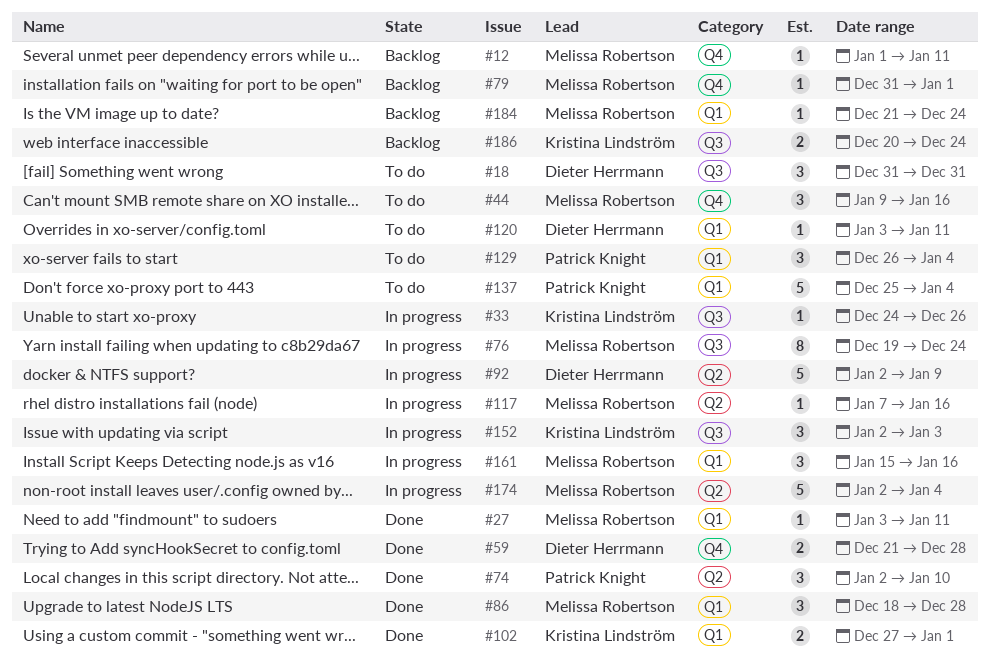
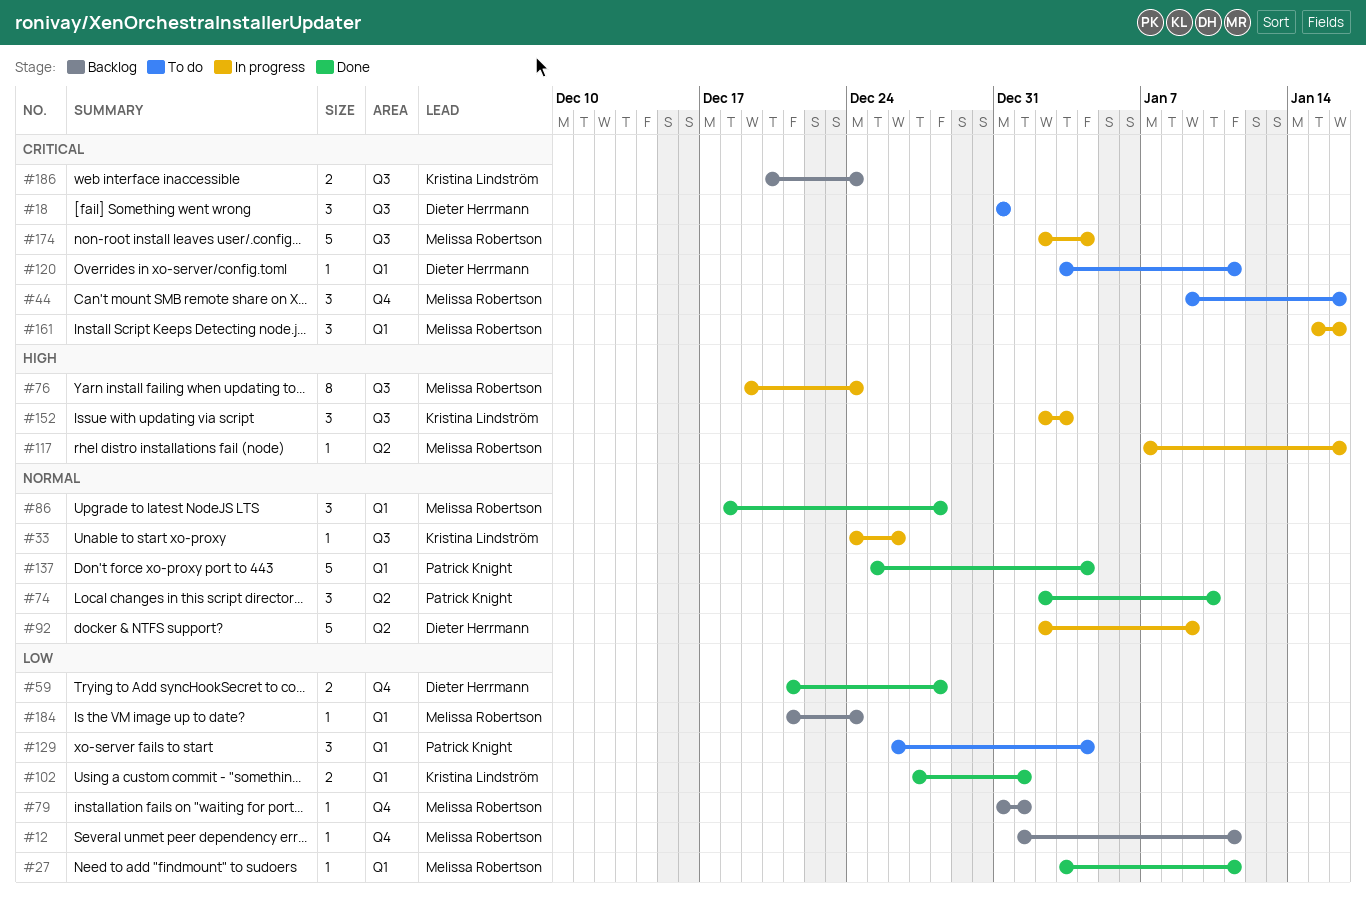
#137, status: To do -> Done
#174, label: Q2 -> Q3

